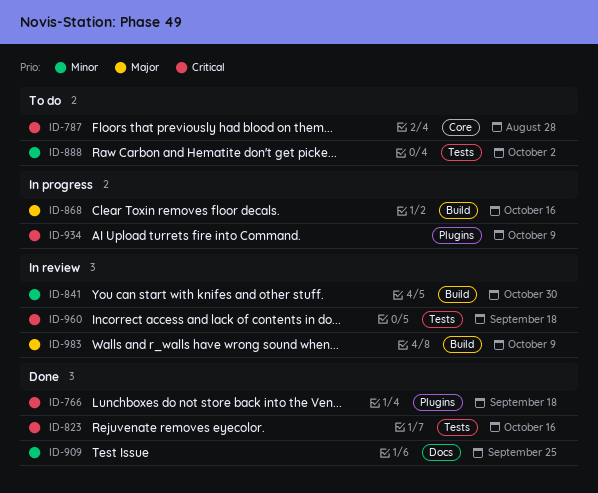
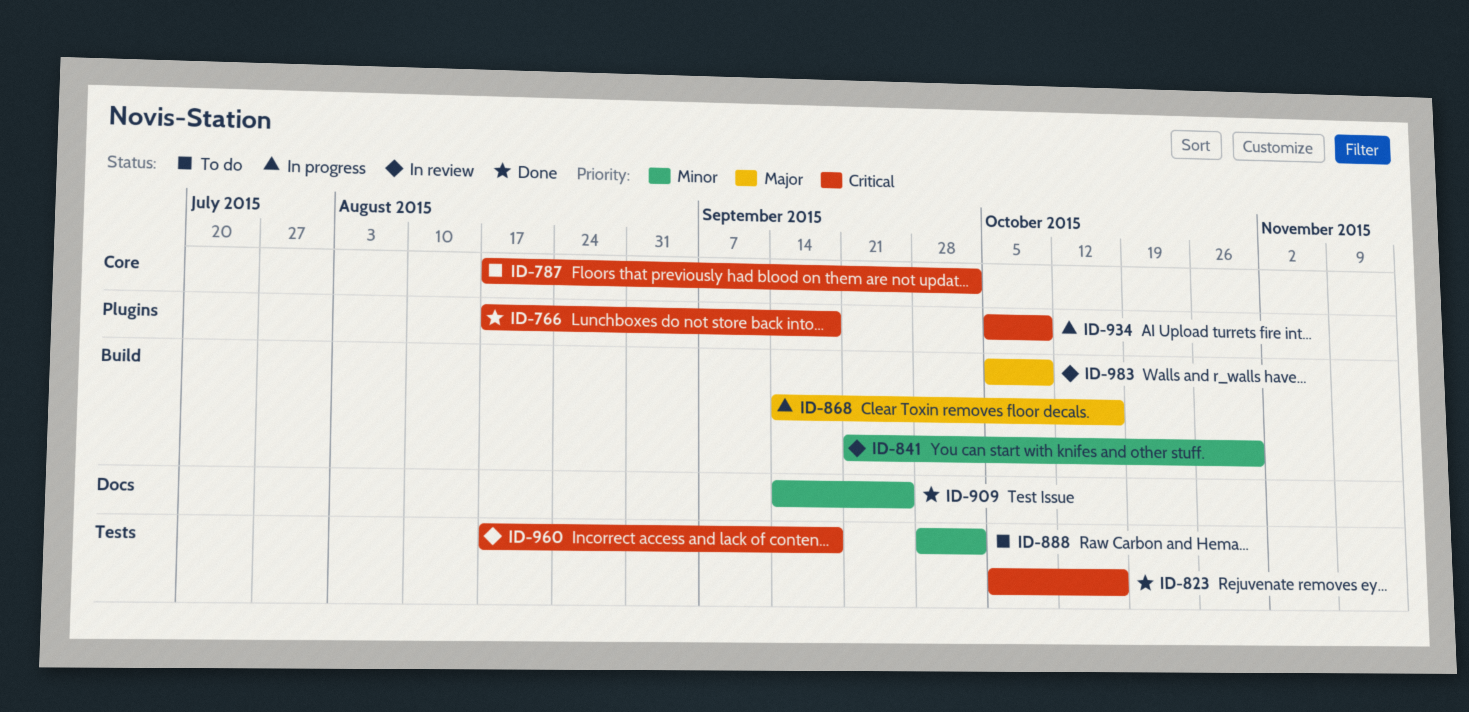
ID-787, due: Aug 28 -> Oct 2

